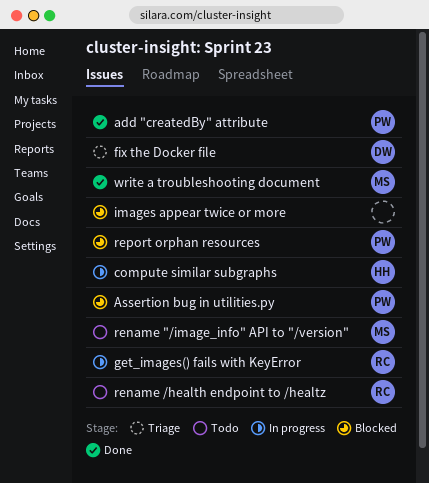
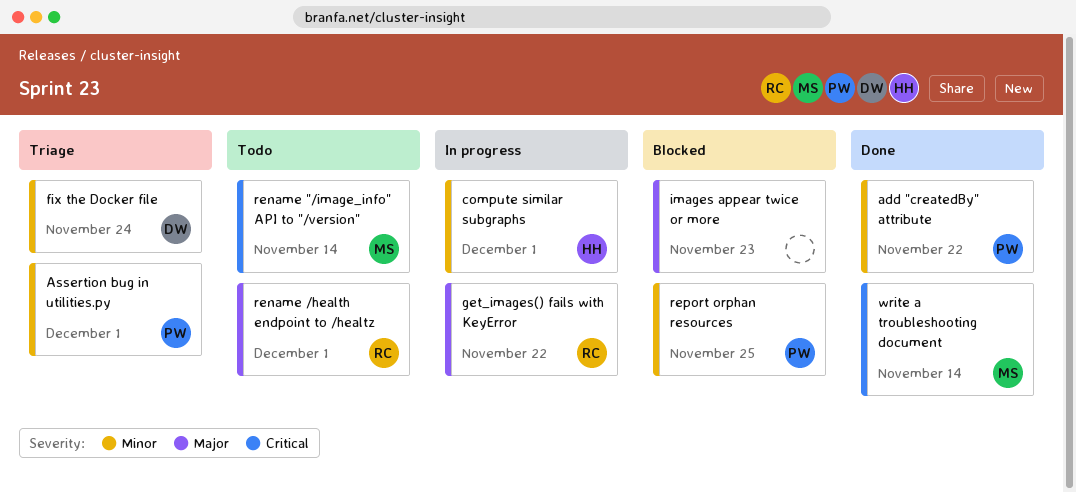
Assertion bug in utilities.py, status: Blocked -> Triage

